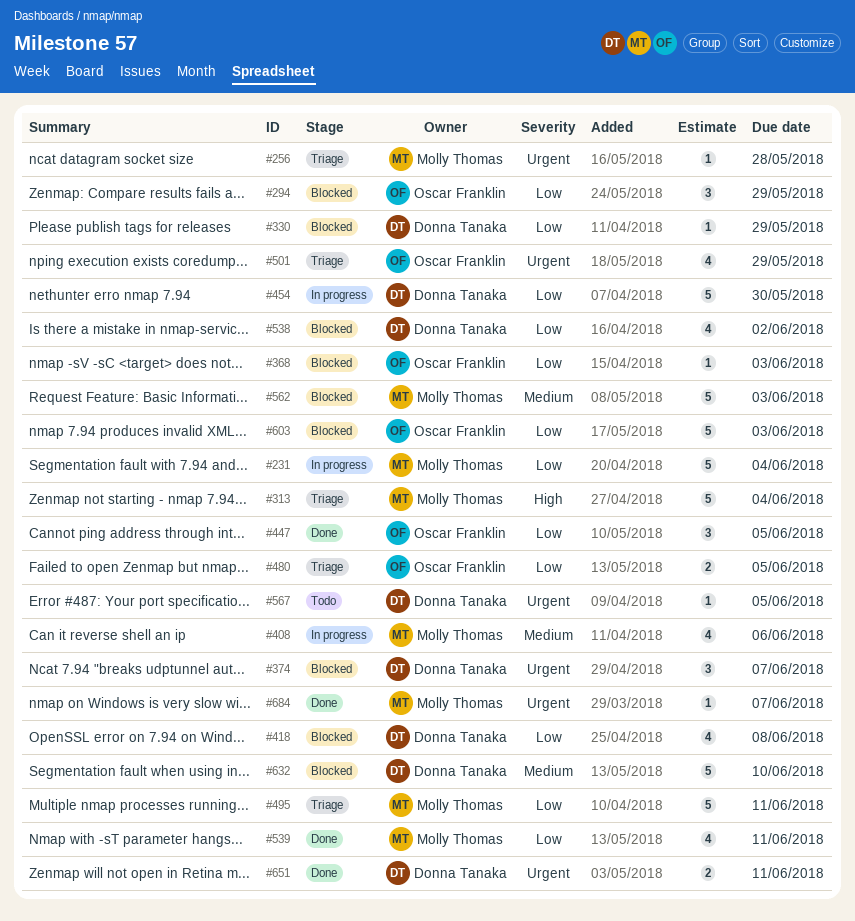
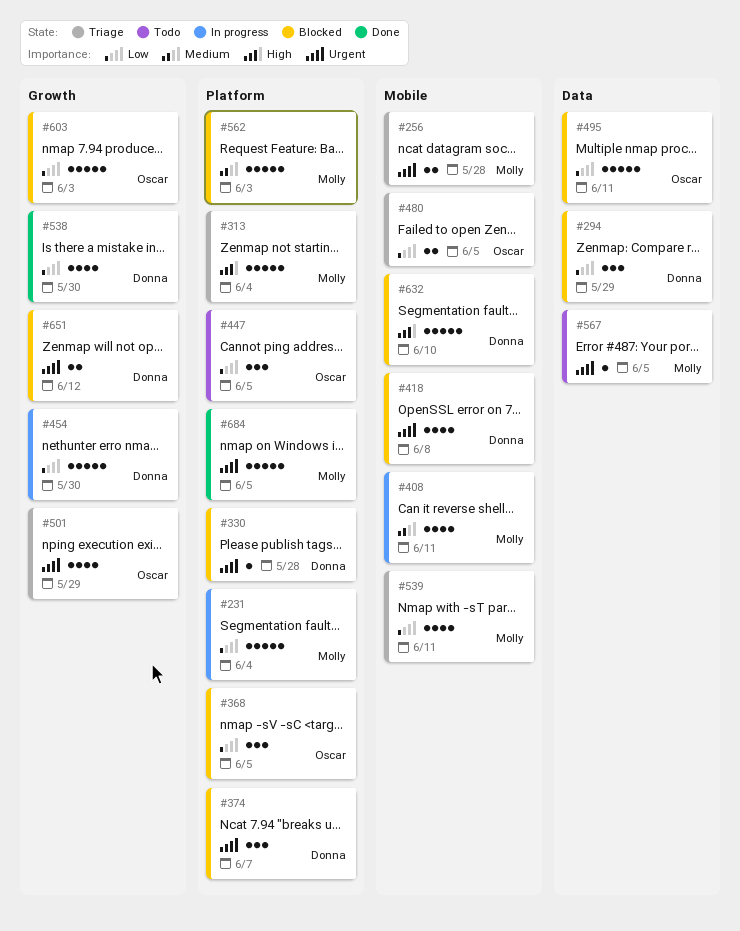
#256, estimate: 1 -> 2
#294, owner: Oscar Franklin -> Donna Tanaka
#330, priority: Low -> Urgent
#330, due: May 29 -> May 28
#368, estimate: 1 -> 3
#368, due: Jun 3 -> Jun 5
#408, due: Jun 6 -> Jun 11
#418, priority: Low -> Urgent
#447, status: Done -> Todo
#495, status: Triage -> Blocked
#495, owner: Molly Thomas -> Oscar Franklin
#538, status: Blocked -> Done
#538, due: Jun 2 -> May 30
#539, status: Done -> Triage
#567, owner: Donna Tanaka -> Molly Thomas
#632, priority: Medium -> High
#651, status: Done -> Blocked
#651, due: Jun 11 -> Jun 12
#684, estimate: 1 -> 5
#684, due: Jun 7 -> Jun 5

